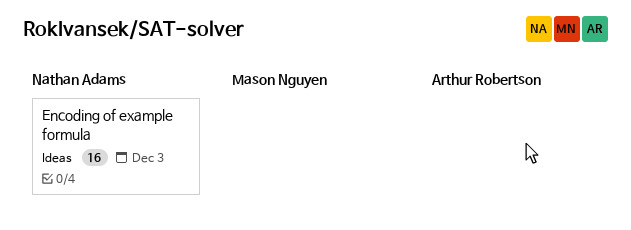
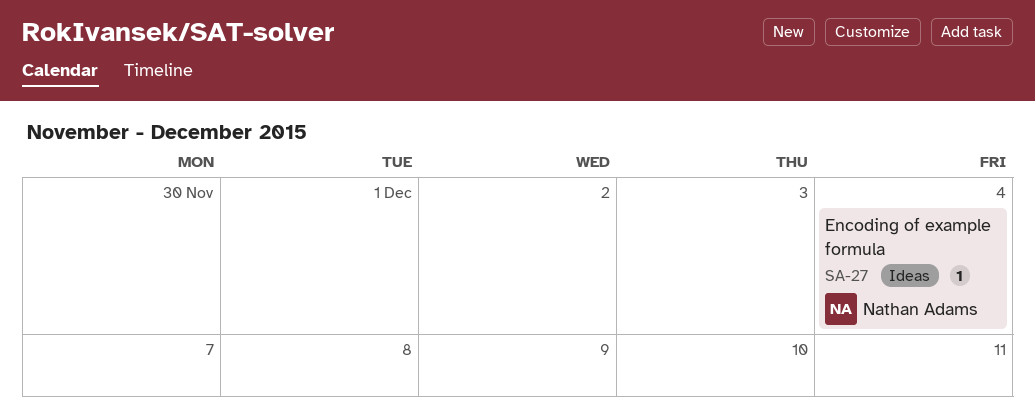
Encoding of example formula, estimate: 16 -> 1
Encoding of example formula, due: Dec 3 -> Dec 4

